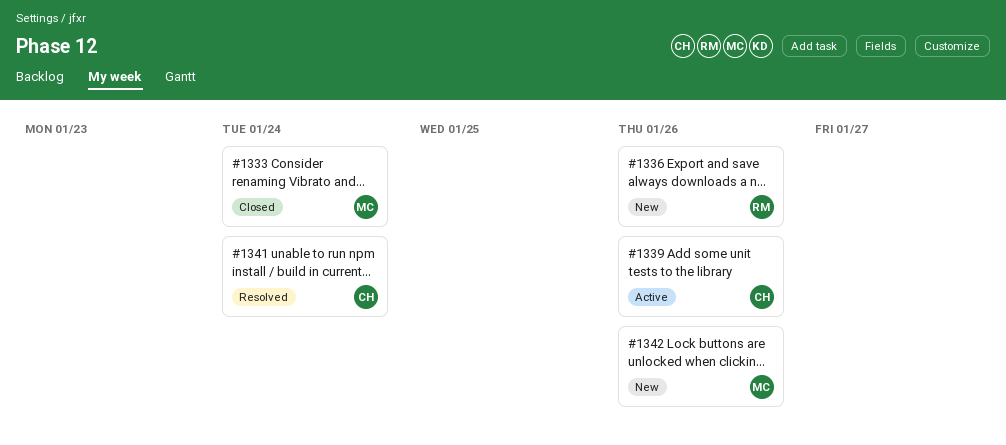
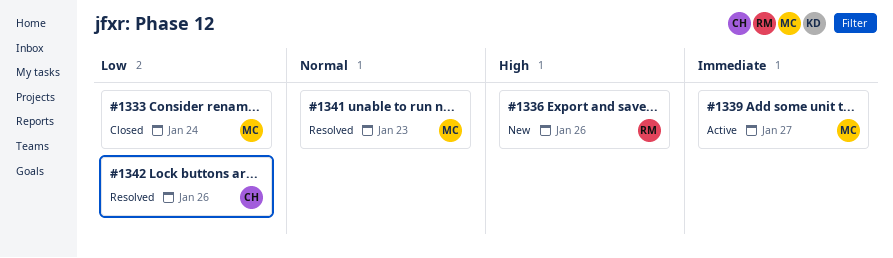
#1339, owner: CH -> MC
#1339, due: Jan 26 -> Jan 27
#1341, owner: CH -> MC
#1341, due: Jan 24 -> Jan 23
#1342, status: New -> Resolved
#1342, owner: MC -> CH

